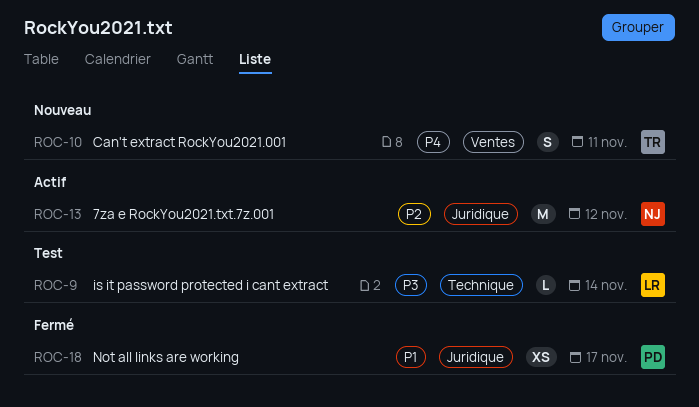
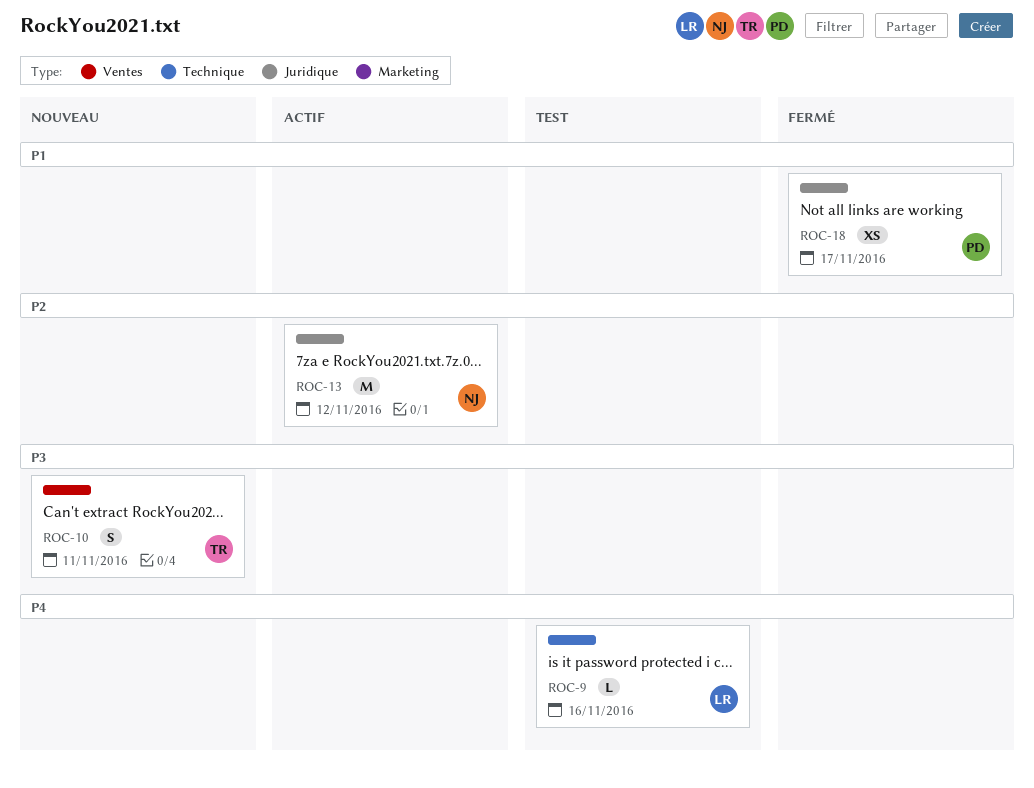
ROC-9, priority: P3 -> P4
ROC-9, due: Nov 14 -> Nov 16
ROC-10, priority: P4 -> P3

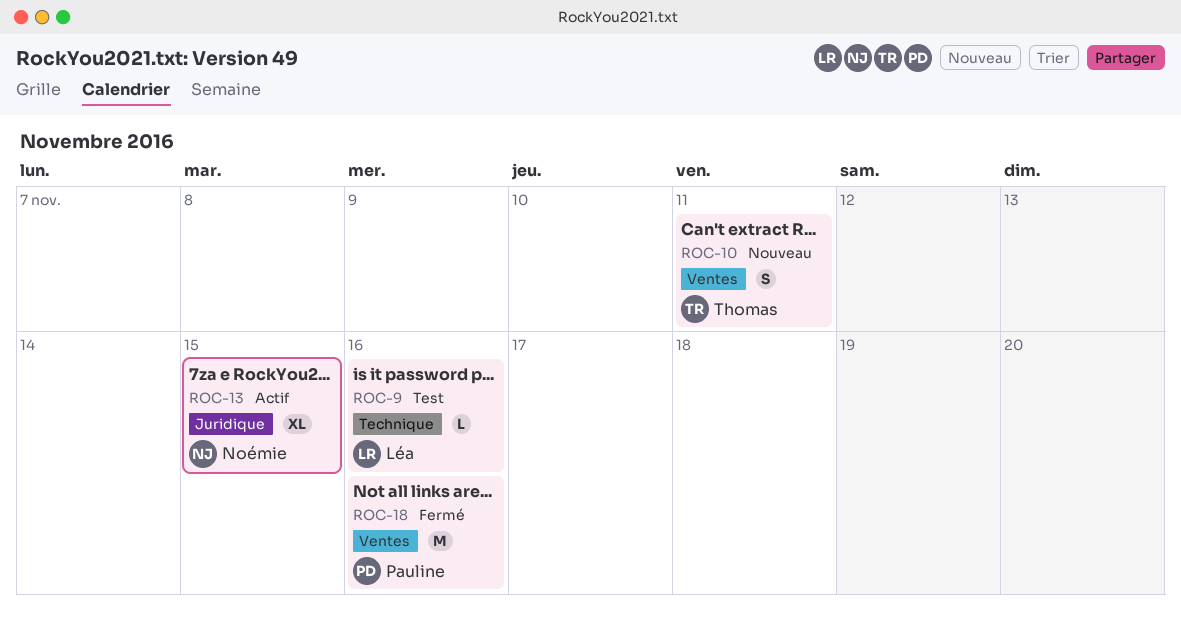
ROC-13, estimate: M -> XL
ROC-13, due: Nov 12 -> Nov 15
ROC-18, label: Juridique -> Ventes
ROC-18, estimate: XS -> M
ROC-18, due: Nov 17 -> Nov 16

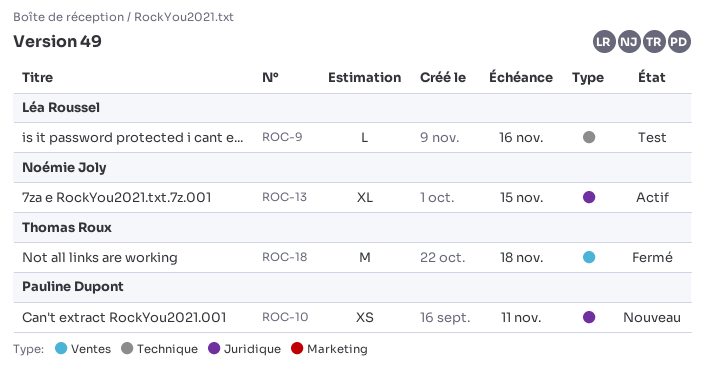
ROC-10, owner: Thomas Roux -> Pauline Dupont
ROC-10, label: Ventes -> Juridique
ROC-10, estimate: S -> XS
ROC-18, owner: Pauline Dupont -> Thomas Roux
ROC-18, due: Nov 16 -> Nov 18

